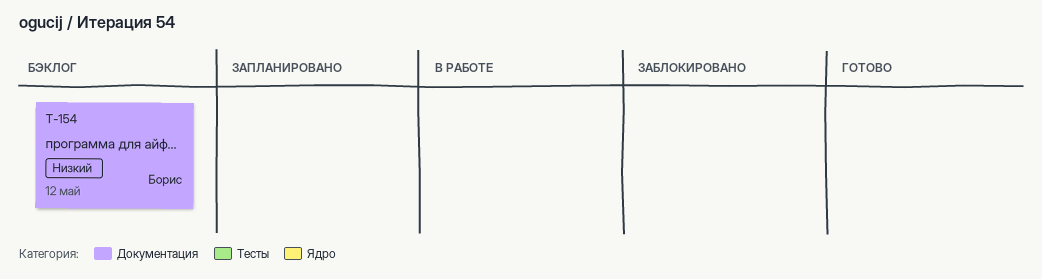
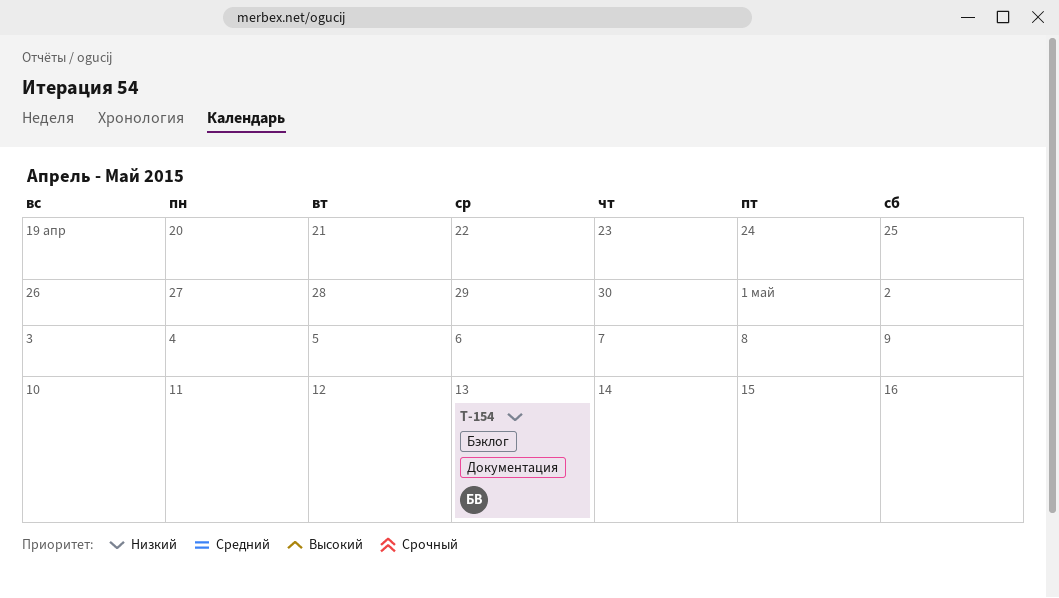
T-154, due: May 12 -> May 13

